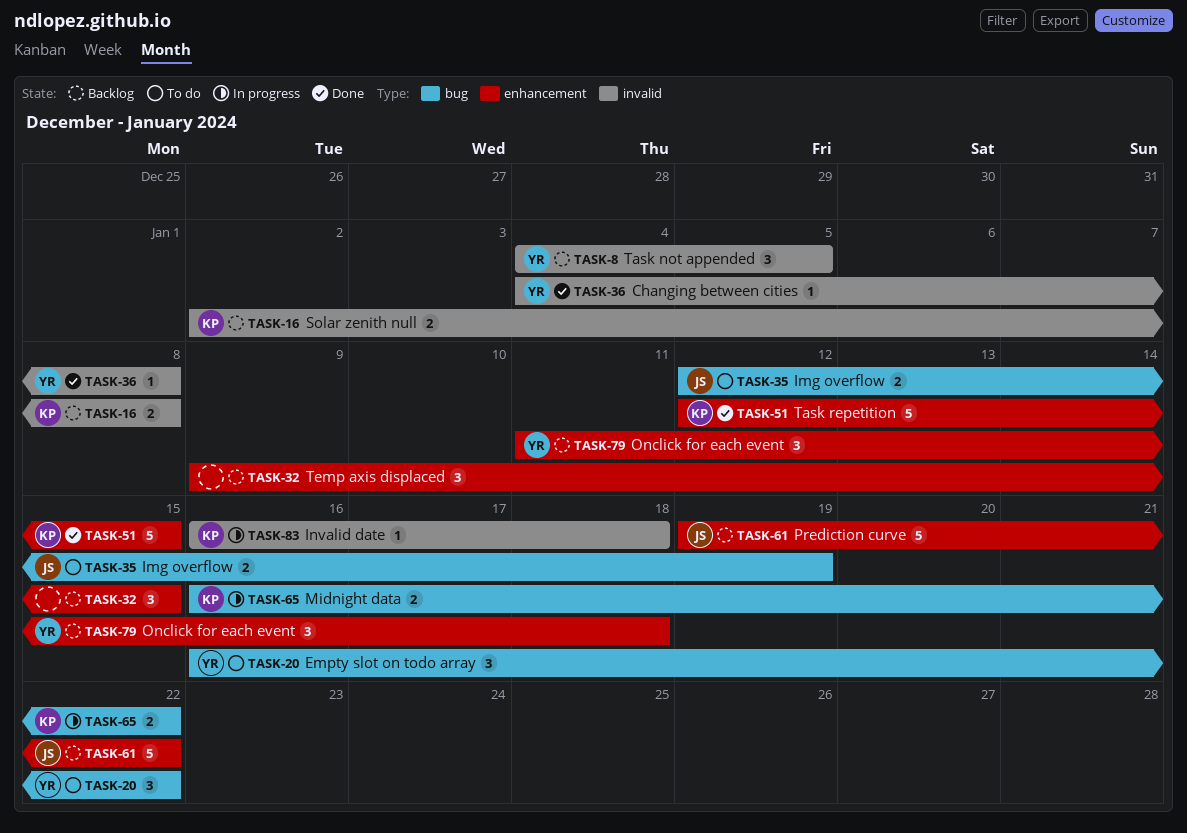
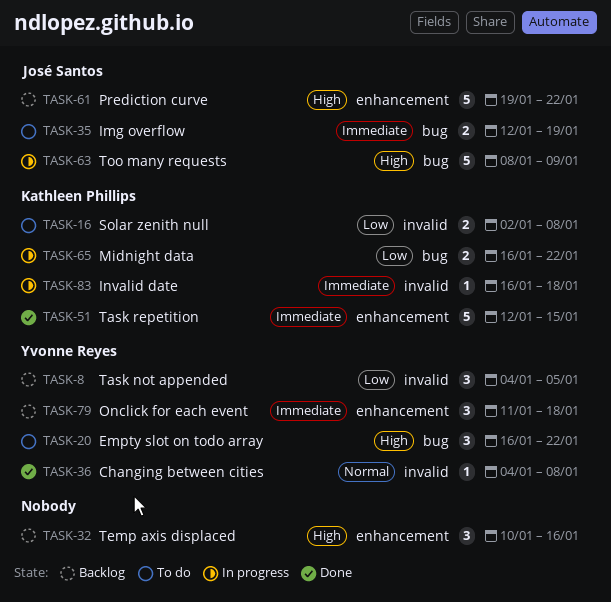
TASK-16, status: Backlog -> To do
TASK-32, start: Jan 9 -> Jan 10
TASK-32, due: Jan 15 -> Jan 16
TASK-63: none -> present

